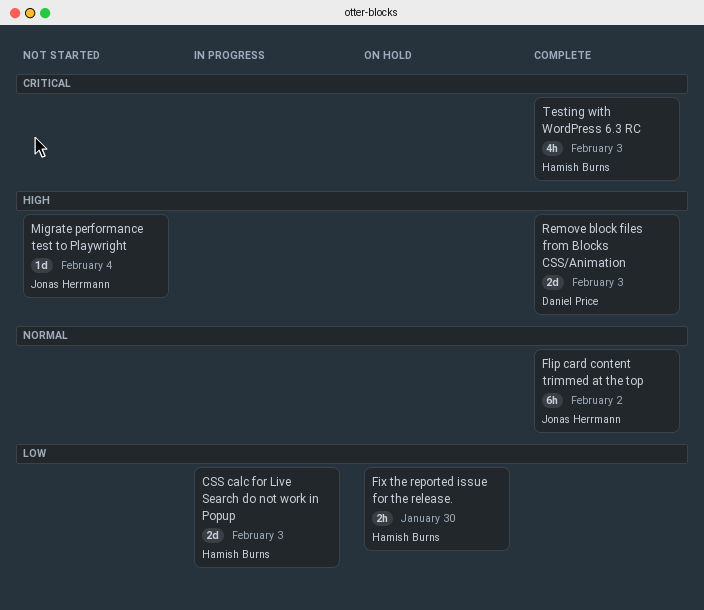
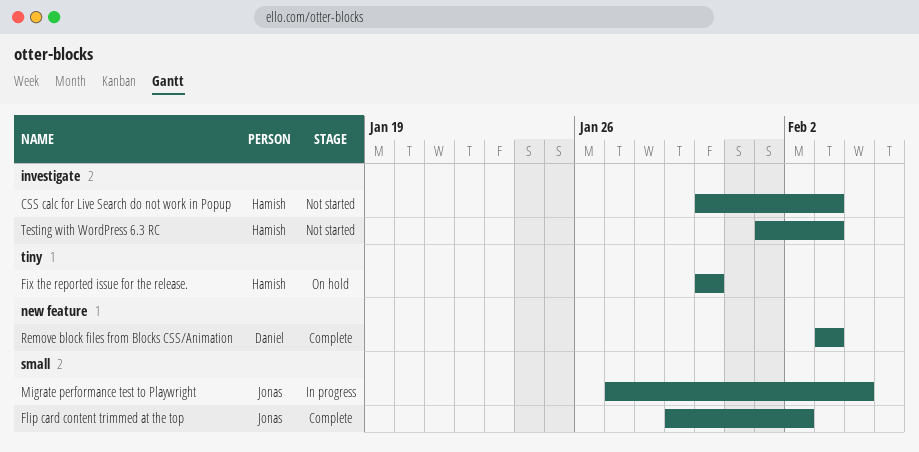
CSS calc for Live Search do not work in Popup, status: In progress -> Not started
Migrate performance test to Playwright, status: Not started -> In progress
Testing with WordPress 6.3 RC, status: Complete -> Not started

